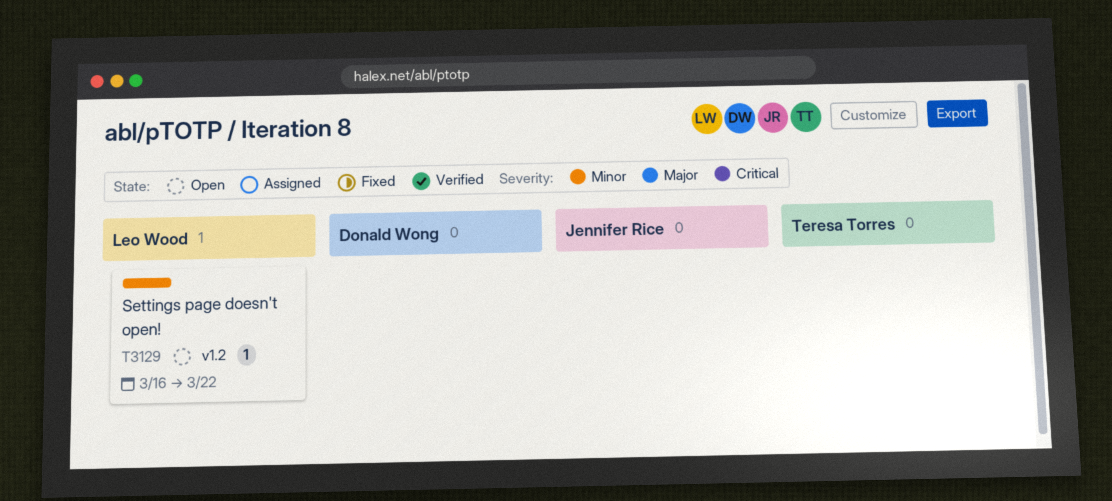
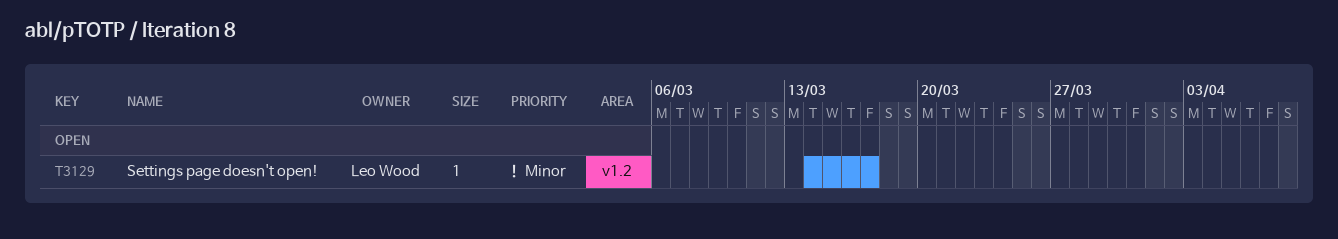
T3129, start: Mar 16 -> Mar 14
T3129, due: Mar 22 -> Mar 17

